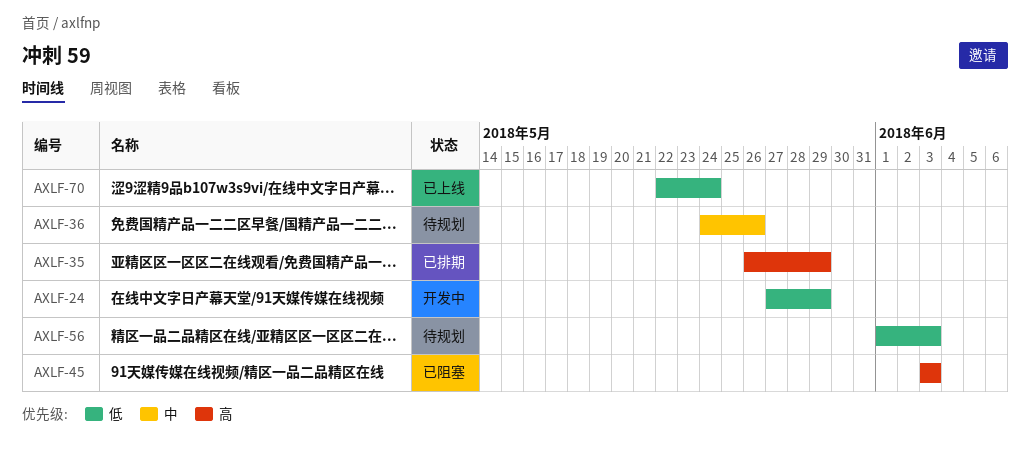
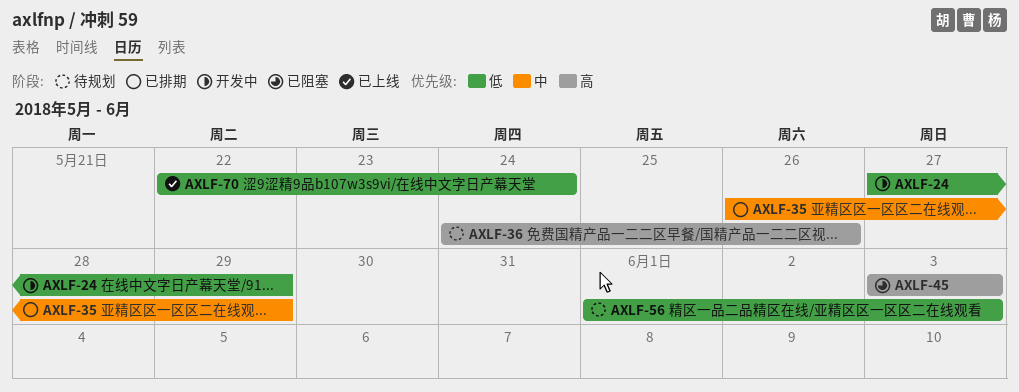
AXLF-35, priority: 高 -> 中
AXLF-36, priority: 中 -> 高

